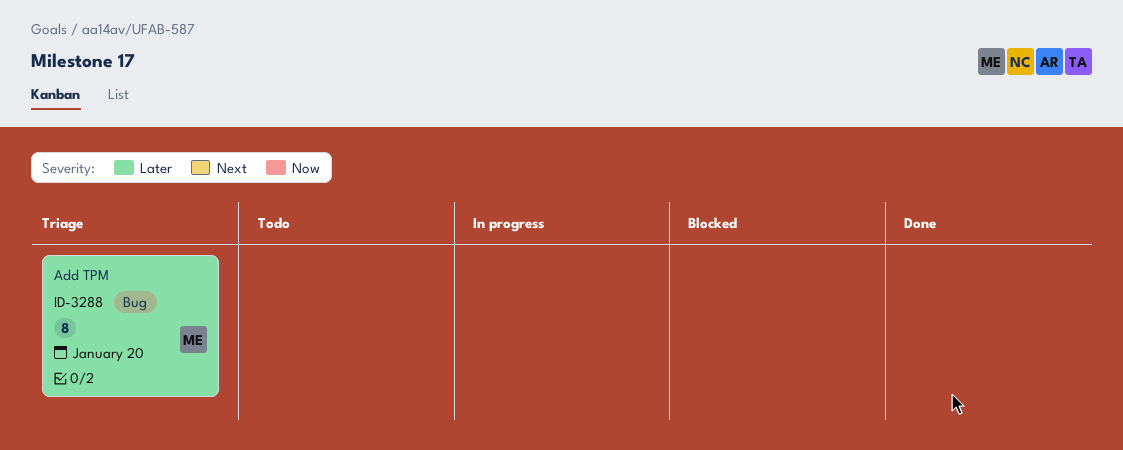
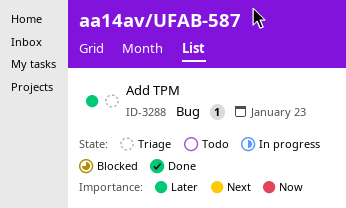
ID-3288, estimate: 8 -> 1
ID-3288, due: Jan 20 -> Jan 23

